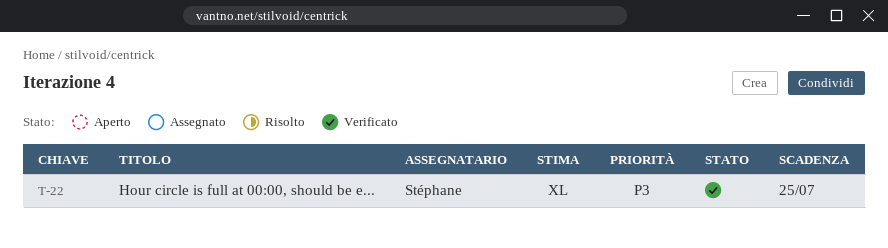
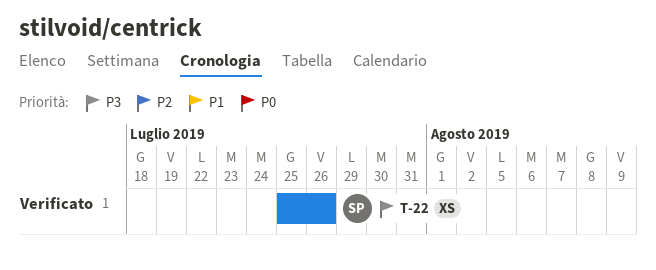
T-22, estimate: XL -> XS
T-22, due: Jul 25 -> Jul 26

